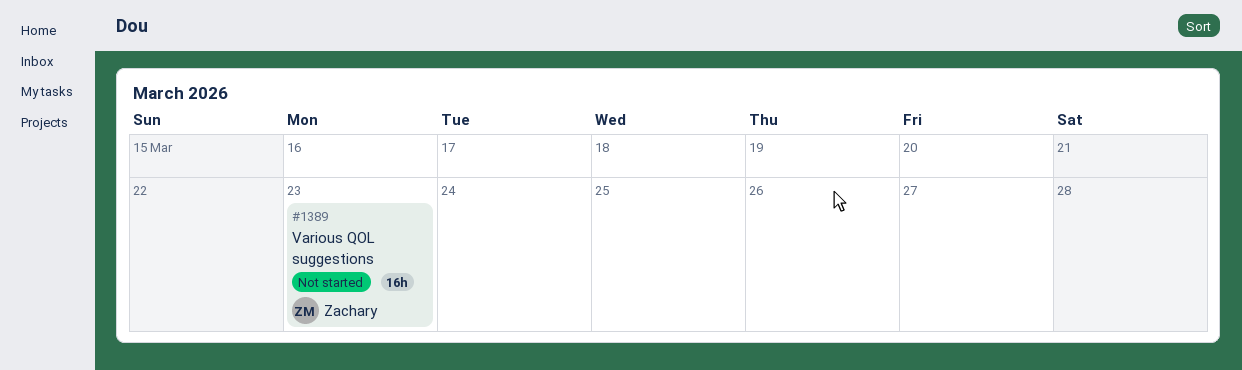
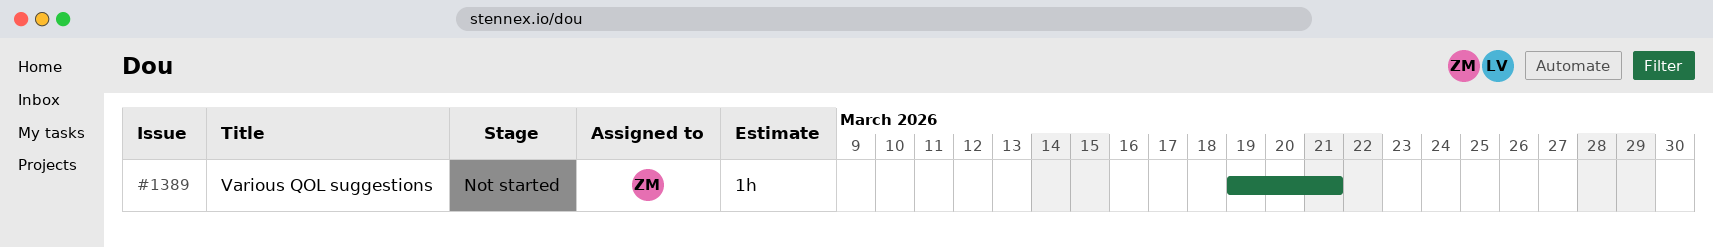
#1389, estimate: 16h -> 1h
#1389, due: Mar 23 -> Mar 21

